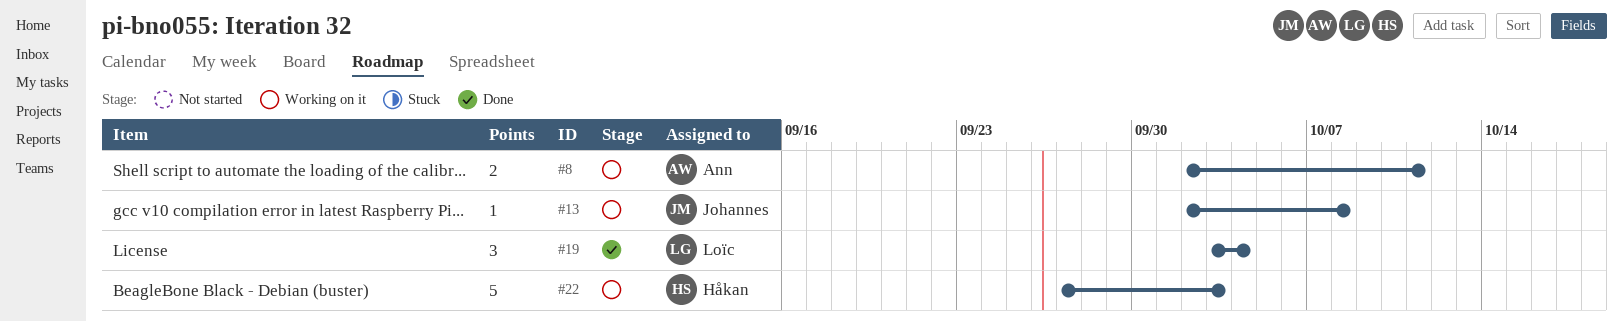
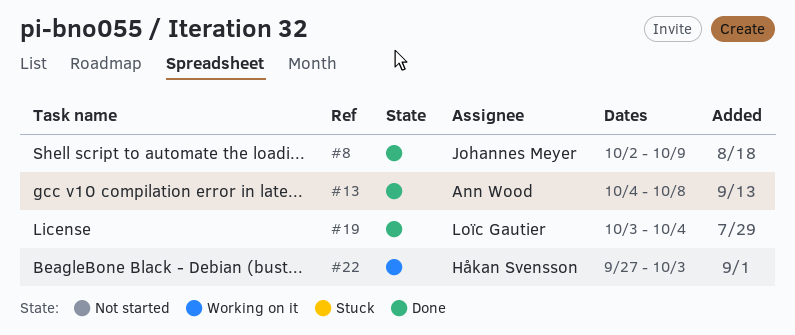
#8, status: Working on it -> Done
#8, owner: Ann Wood -> Johannes Meyer
#8, due: Oct 11 -> Oct 9
#13, status: Working on it -> Done
#13, owner: Johannes Meyer -> Ann Wood
#13, start: Oct 2 -> Oct 4

